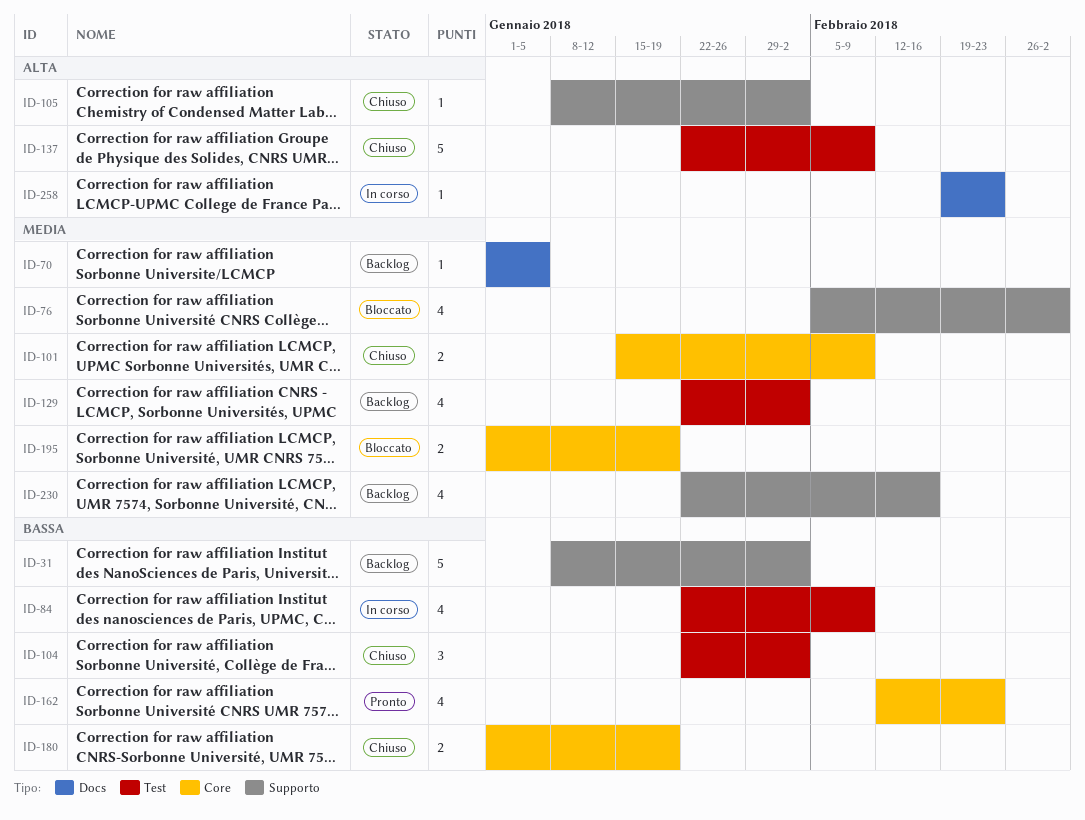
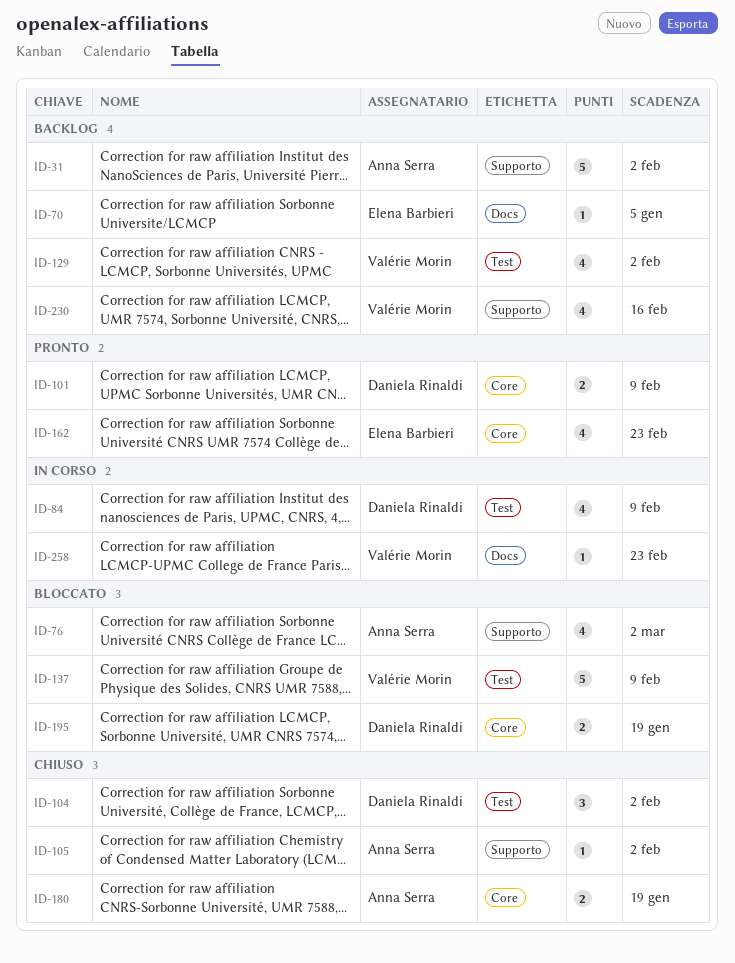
ID-101, status: Chiuso -> Pronto
ID-137, status: Chiuso -> Bloccato

